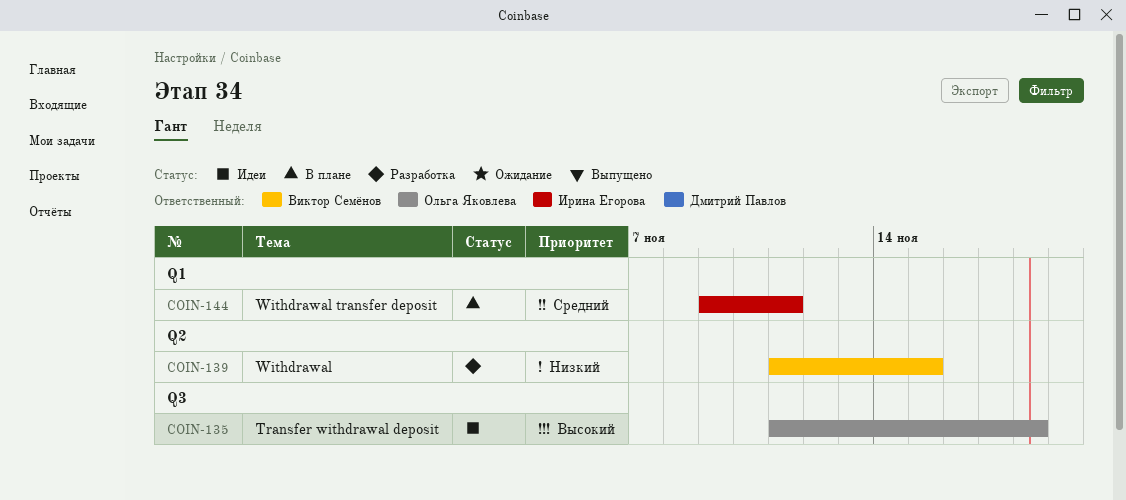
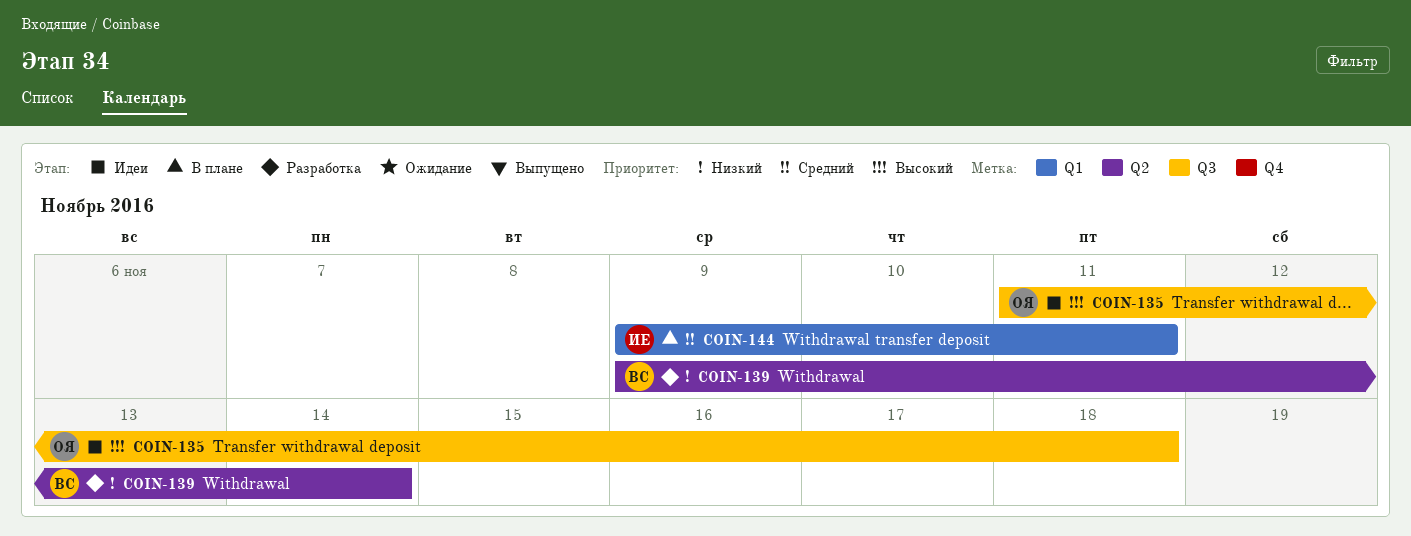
COIN-139, start: Nov 11 -> Nov 9
COIN-139, due: Nov 15 -> Nov 14

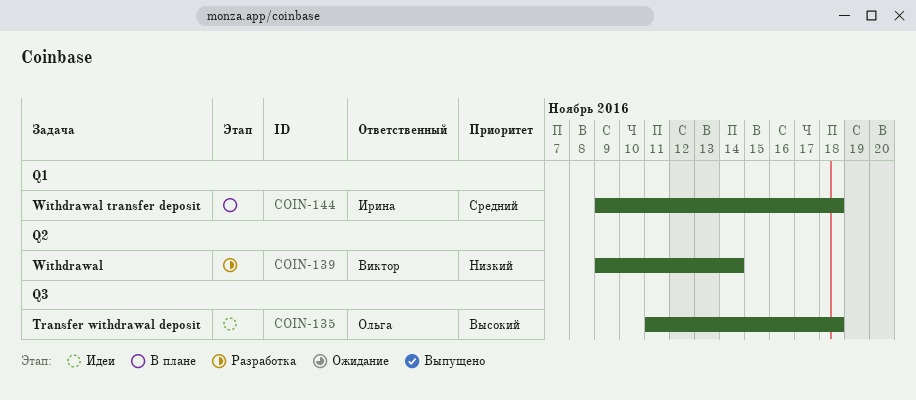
COIN-144, due: Nov 11 -> Nov 18

